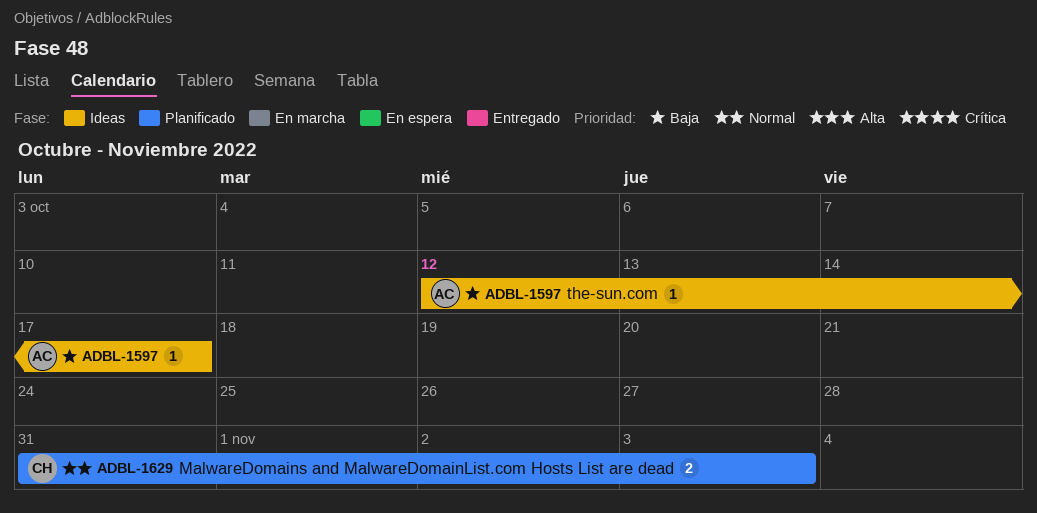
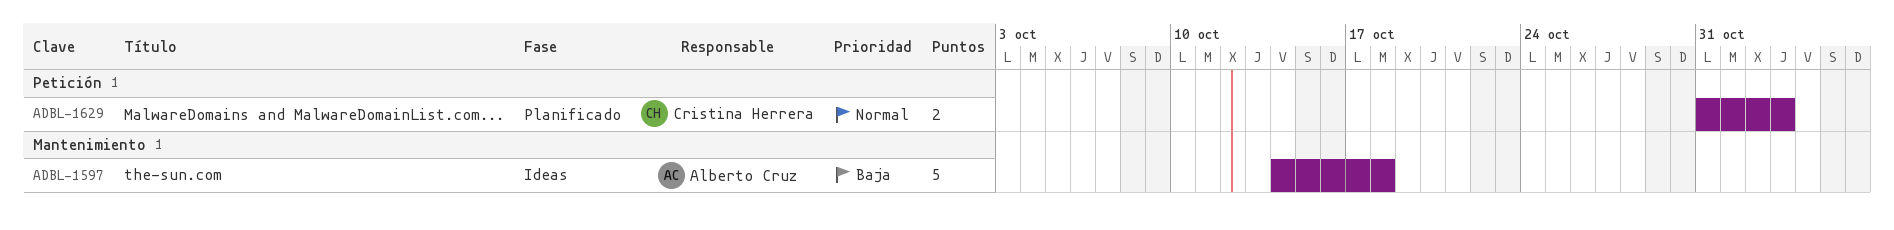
ADBL-1597, estimate: 1 -> 5
ADBL-1597, start: Oct 12 -> Oct 14
ADBL-1597, due: Oct 17 -> Oct 18

